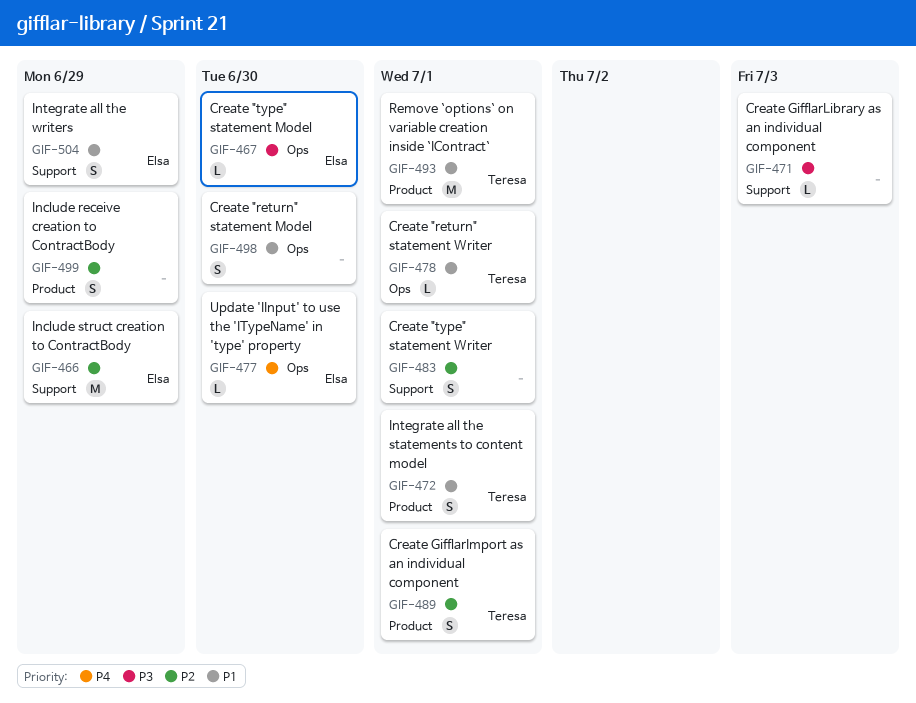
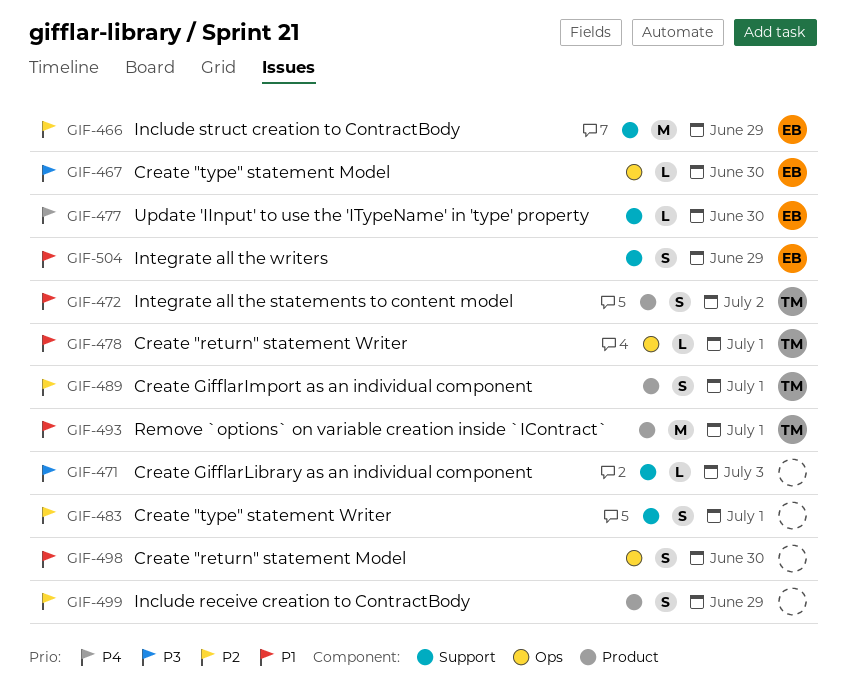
GIF-472, due: Jul 1 -> Jul 2
GIF-477, label: Ops -> Support

